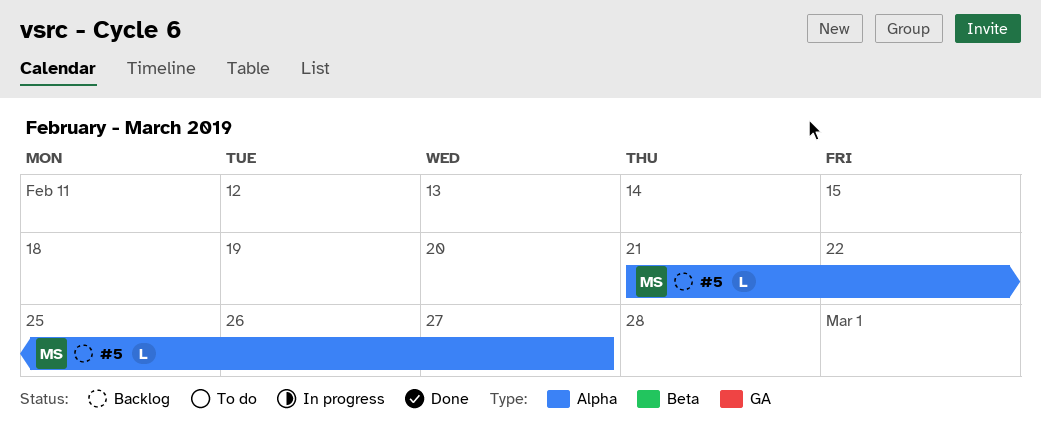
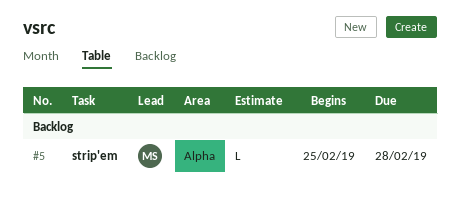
#5, start: Feb 21 -> Feb 25
#5, due: Feb 27 -> Feb 28

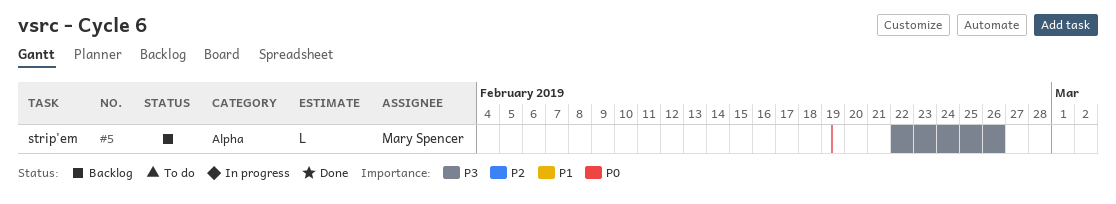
#5, start: Feb 25 -> Feb 22
#5, due: Feb 28 -> Feb 26

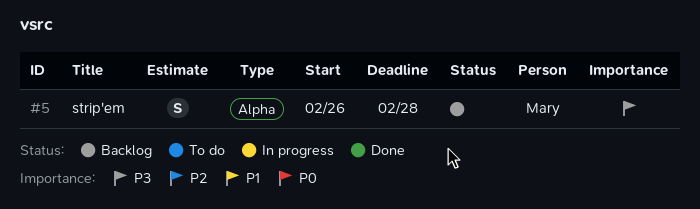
#5, estimate: L -> S
#5, start: Feb 22 -> Feb 26
#5, due: Feb 26 -> Feb 28

